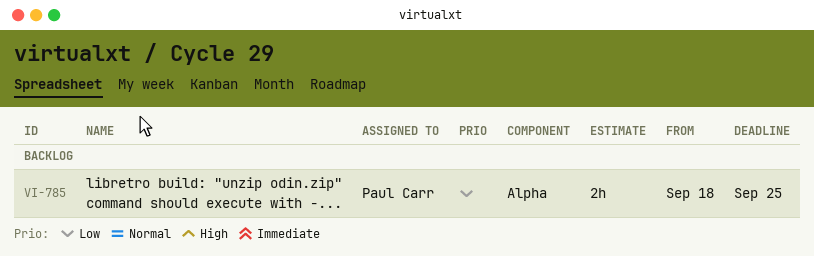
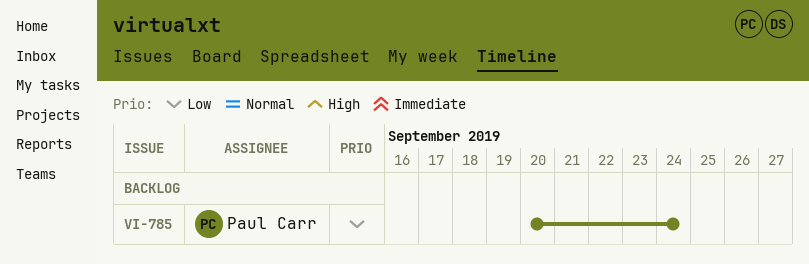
VI-785, start: Sep 18 -> Sep 20
VI-785, due: Sep 25 -> Sep 24

